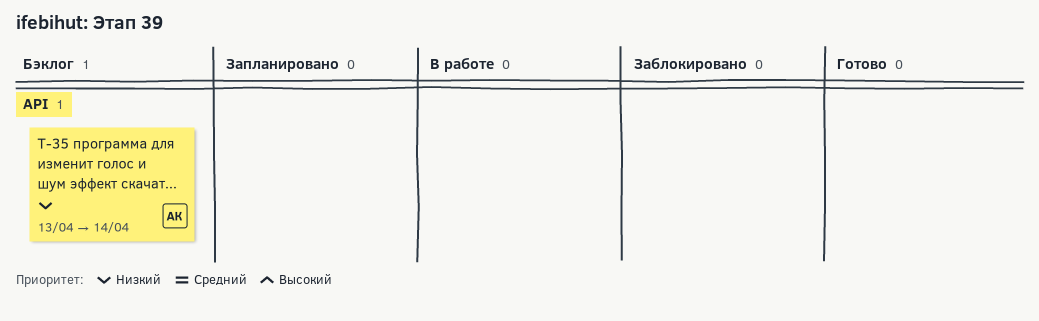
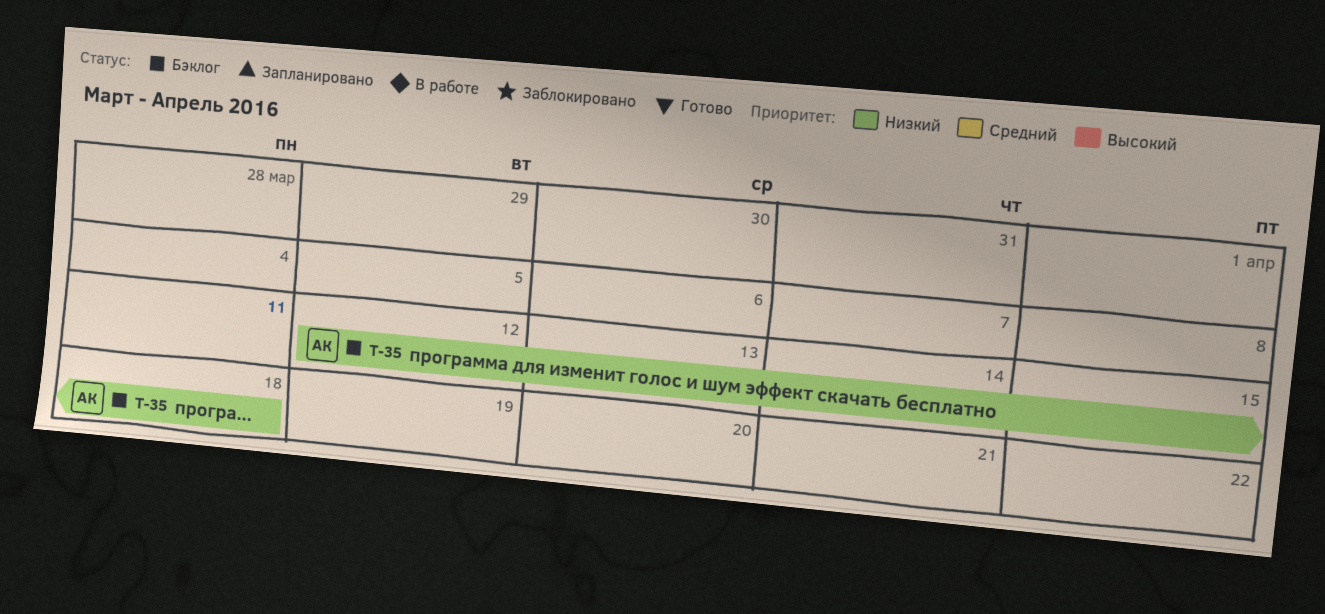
T-35, start: Apr 13 -> Apr 12
T-35, due: Apr 14 -> Apr 18

